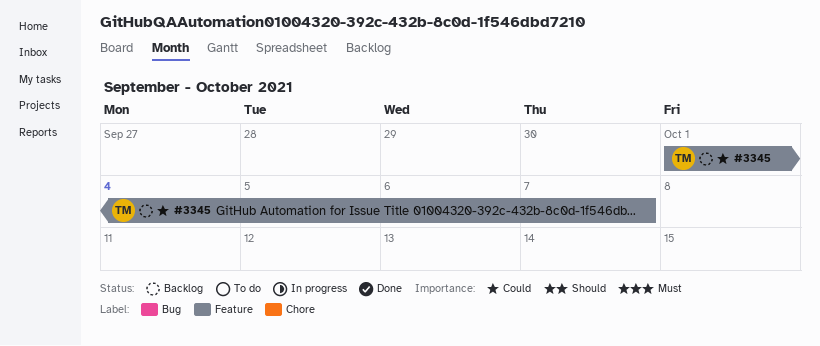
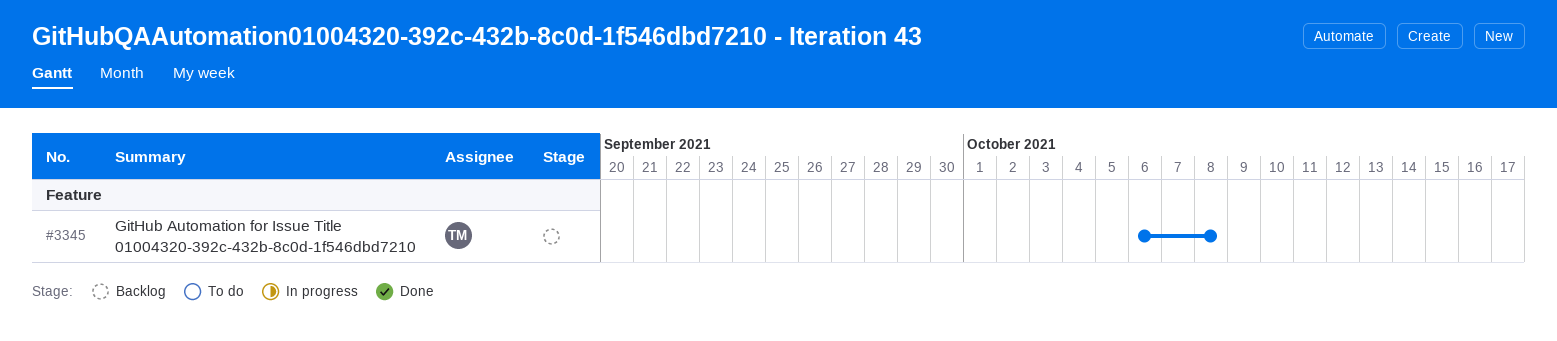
#3345, start: Oct 1 -> Oct 6
#3345, due: Oct 7 -> Oct 8

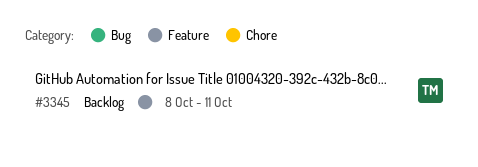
#3345, start: Oct 6 -> Oct 8
#3345, due: Oct 8 -> Oct 11

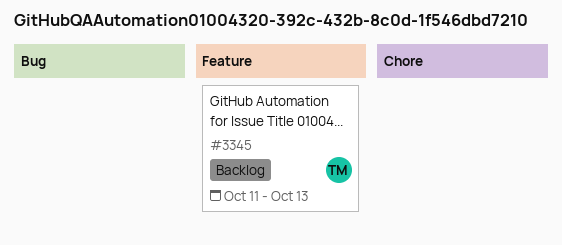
#3345, start: Oct 8 -> Oct 11
#3345, due: Oct 11 -> Oct 13

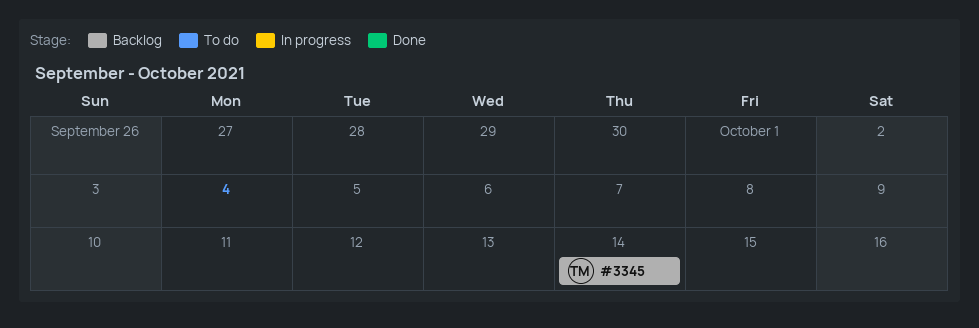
#3345, start: Oct 11 -> Oct 14
#3345, due: Oct 13 -> Oct 14

